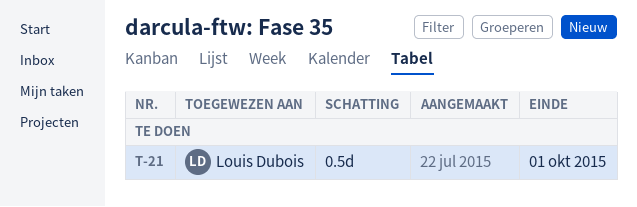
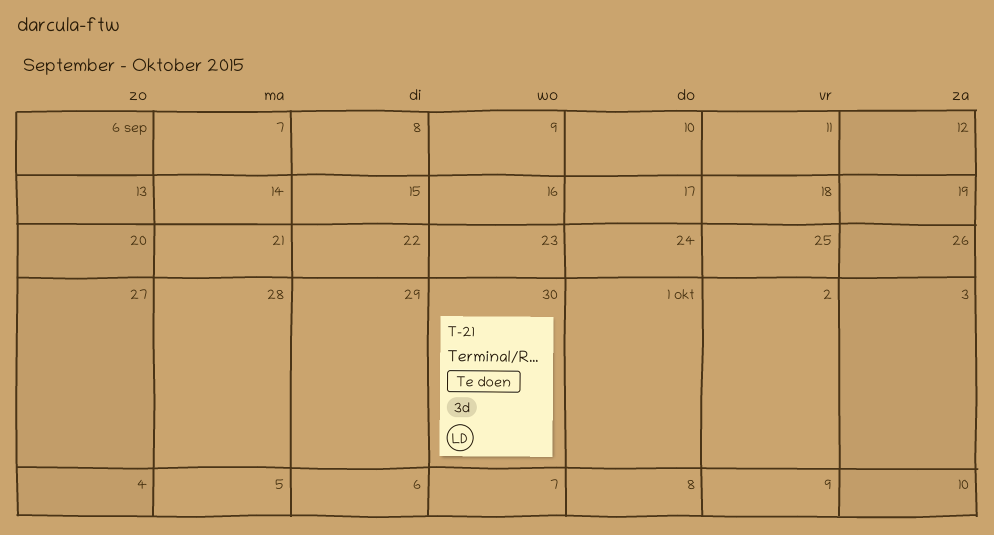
T-21, estimate: 0.5d -> 3d
T-21, due: Oct 1 -> Sep 30

